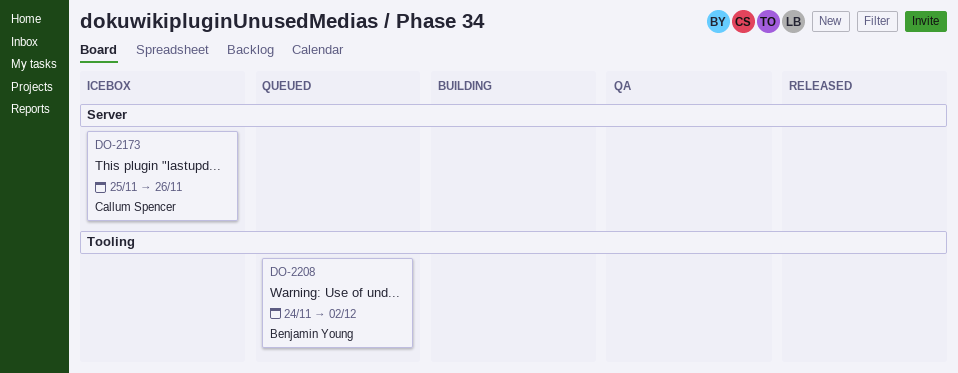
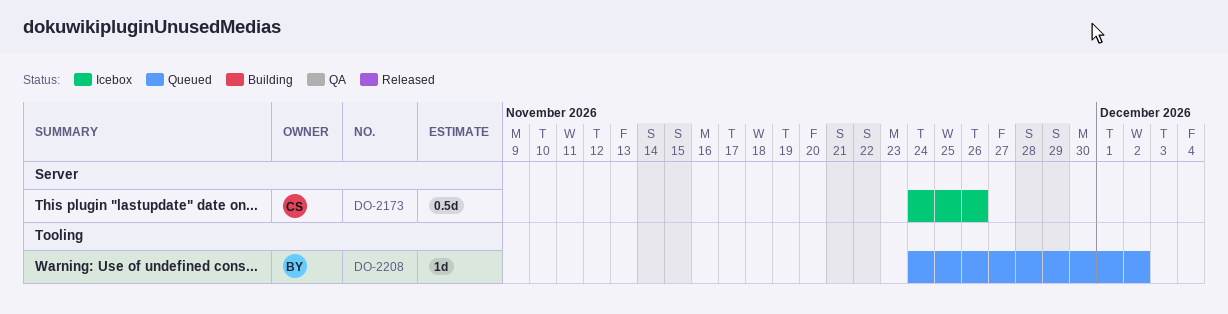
DO-2173, start: Nov 25 -> Nov 24

